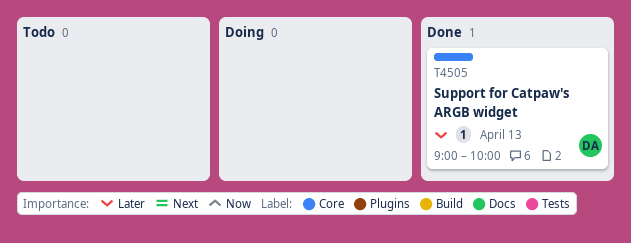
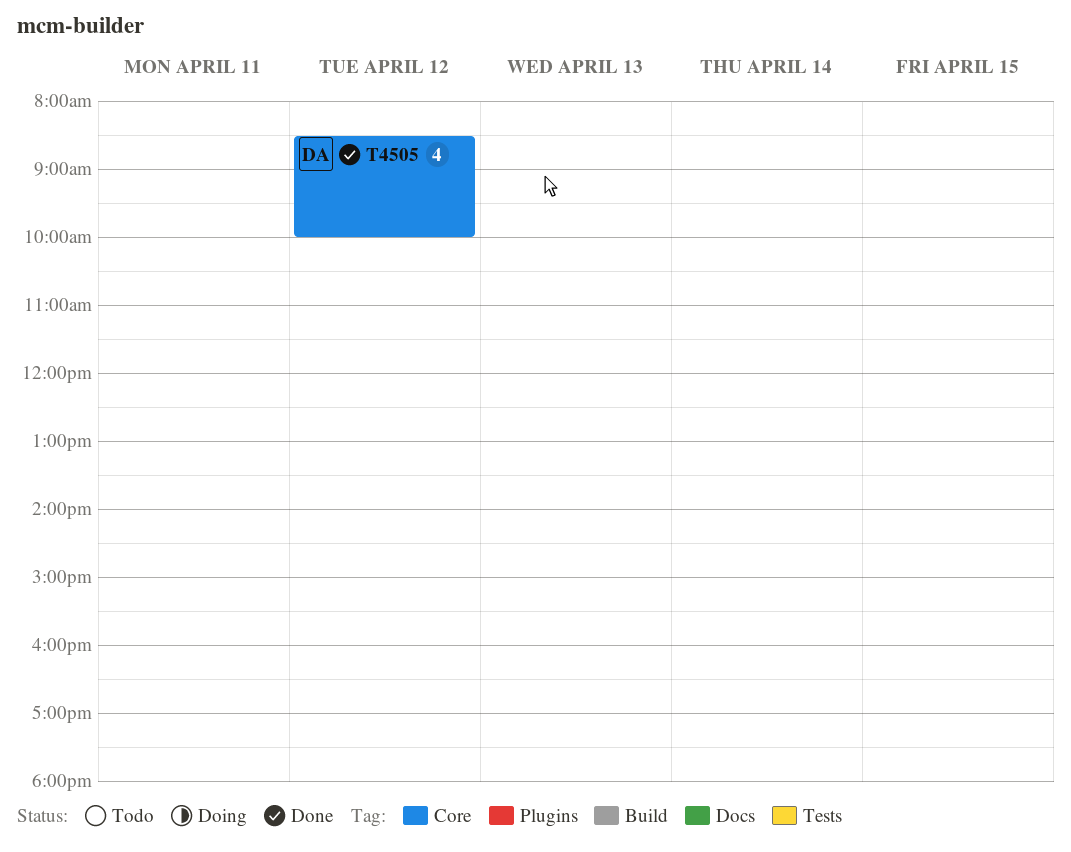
T4505, estimate: 1 -> 4
T4505, day: Apr 13 -> Apr 12
T4505, begins: 09:00 -> 08:30

